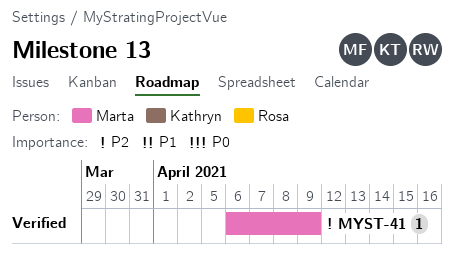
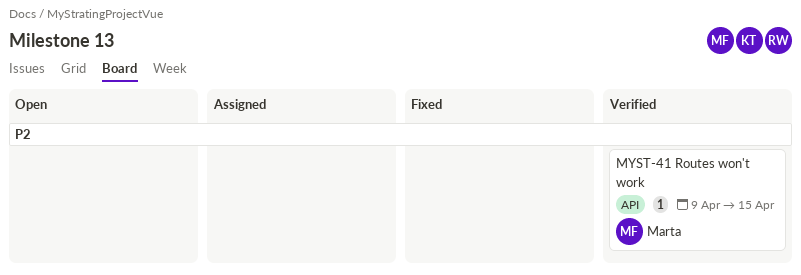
MYST-41, start: Apr 6 -> Apr 9
MYST-41, due: Apr 9 -> Apr 15

